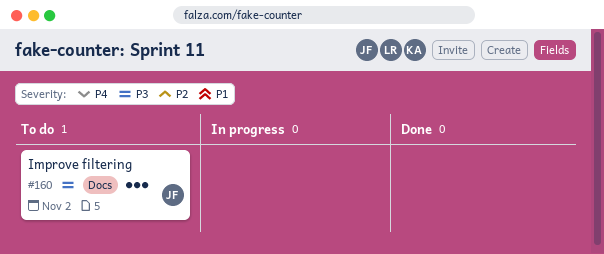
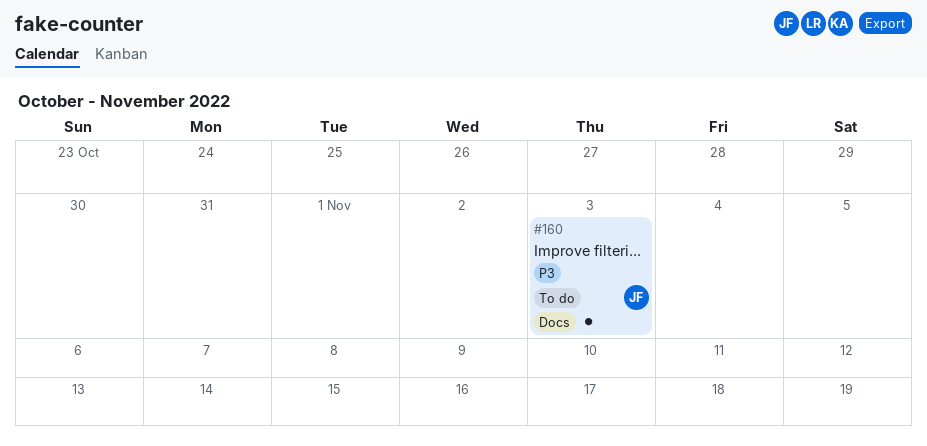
#160, estimate: 3 -> 1
#160, due: Nov 2 -> Nov 3

